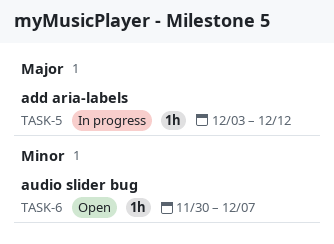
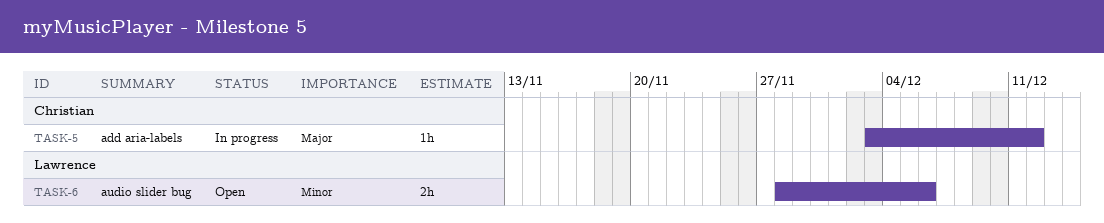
TASK-6, estimate: 1h -> 2h
TASK-6, start: Nov 30 -> Nov 28
TASK-6, due: Dec 7 -> Dec 6

